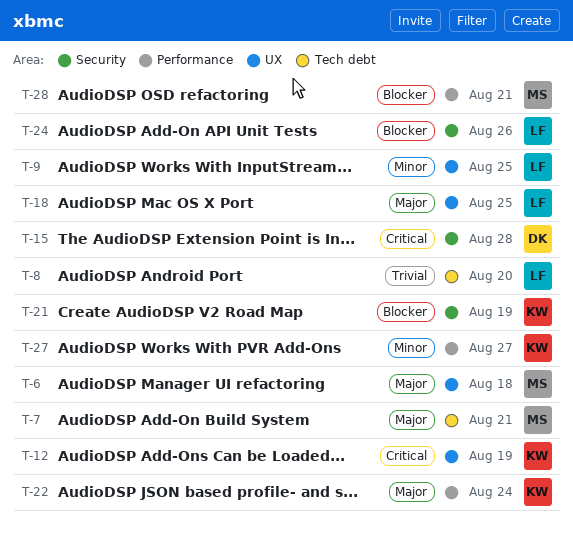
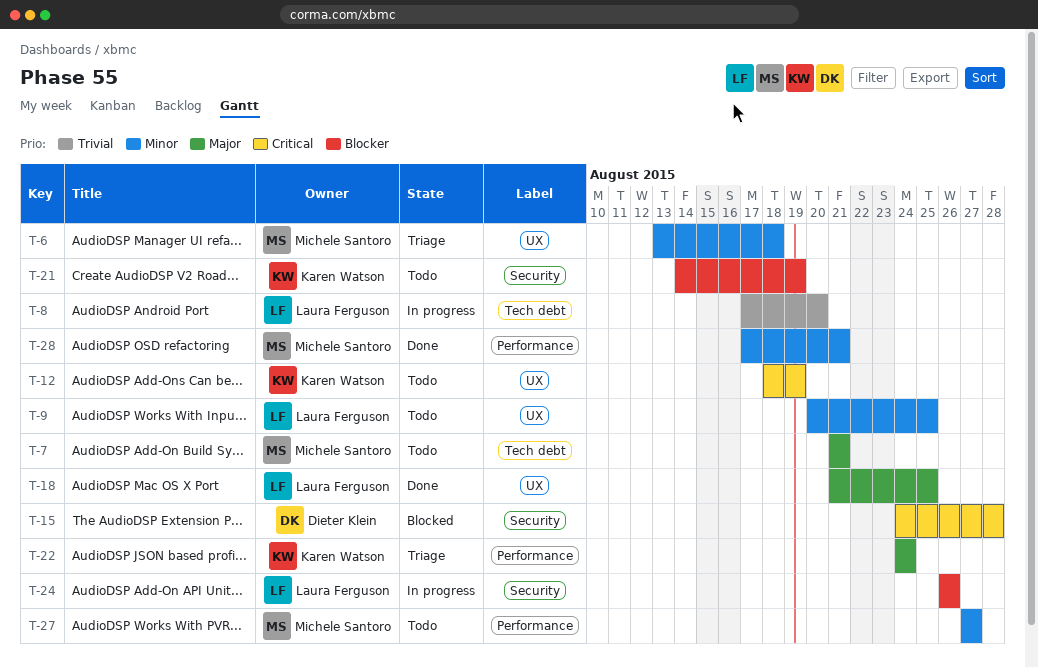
T-6, priority: Major -> Minor
T-27, owner: Karen Watson -> Michele Santoro
T-28, priority: Blocker -> Minor

